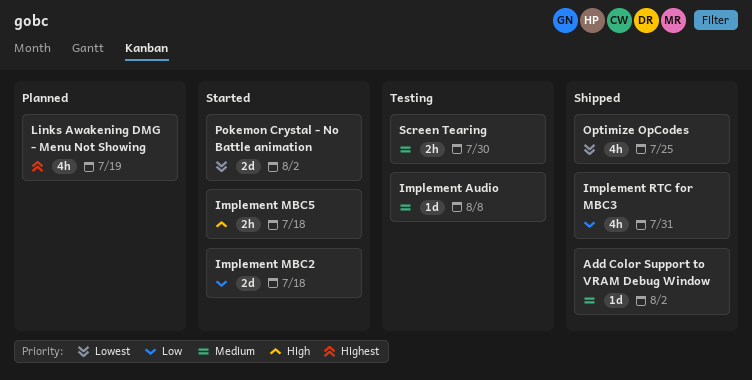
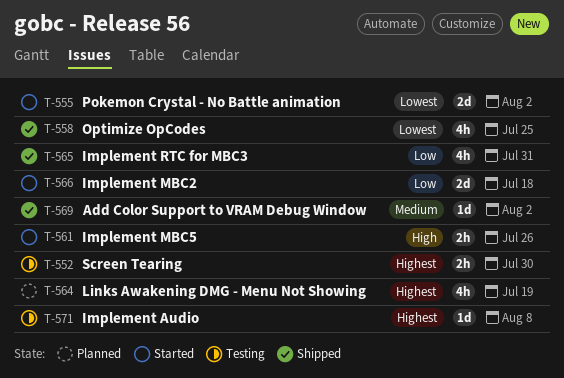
Implement Audio, priority: Medium -> Highest
Implement MBC5, due: Jul 18 -> Jul 26
Screen Tearing, priority: Medium -> Highest

